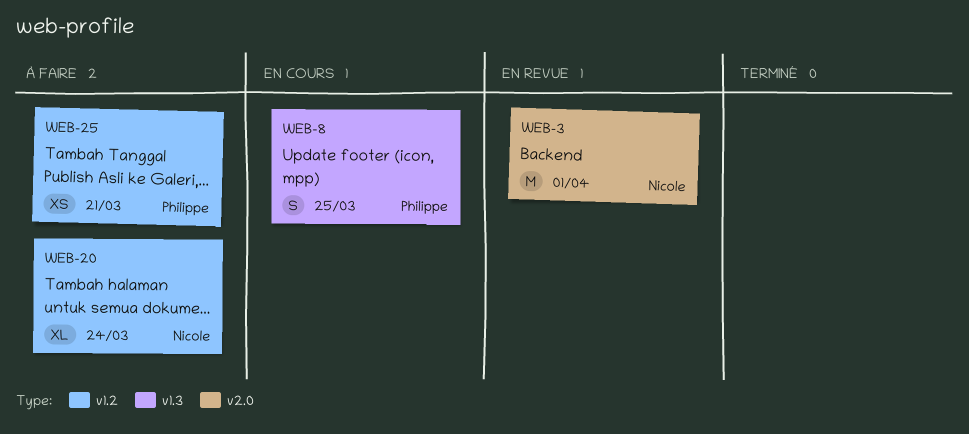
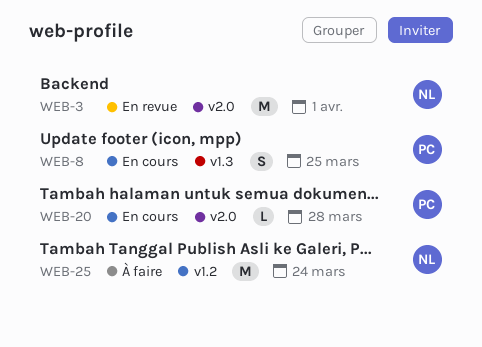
WEB-20, status: À faire -> En cours
WEB-20, owner: Nicole -> Philippe
WEB-20, label: v1.2 -> v2.0
WEB-20, estimate: XL -> L
WEB-20, due: Mar 24 -> Mar 28
WEB-25, owner: Philippe -> Nicole
WEB-25, estimate: XS -> M
WEB-25, due: Mar 21 -> Mar 24

